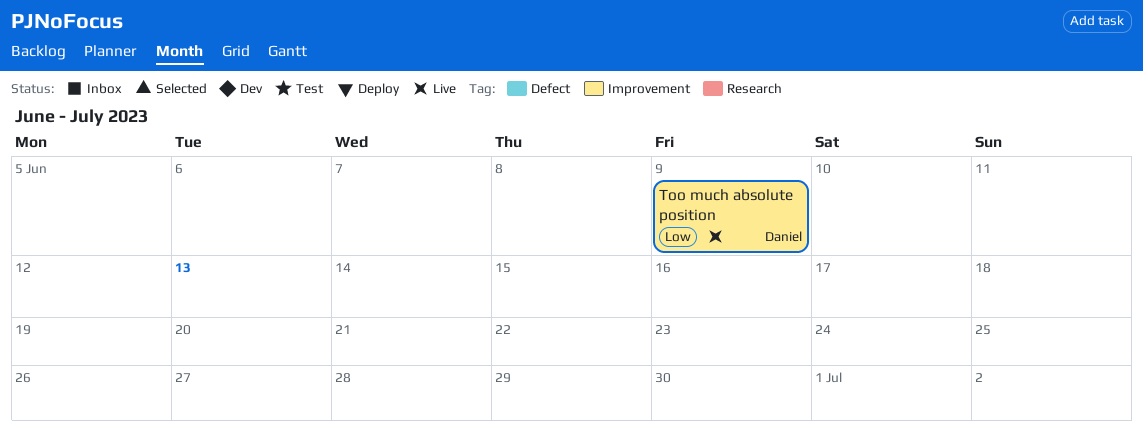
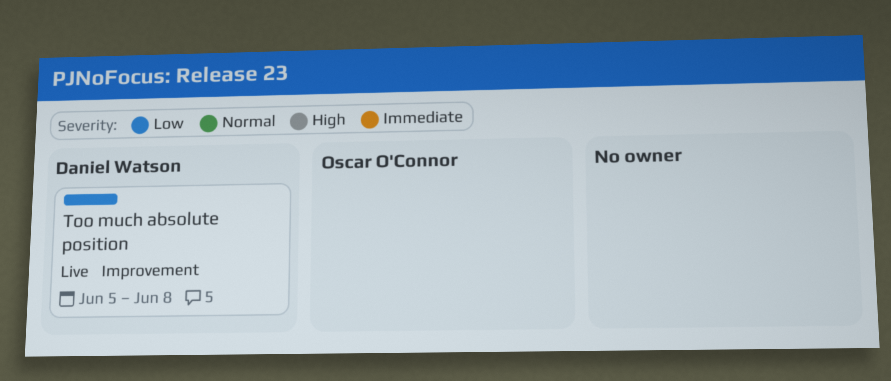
Too much absolute position, due: Jun 9 -> Jun 8

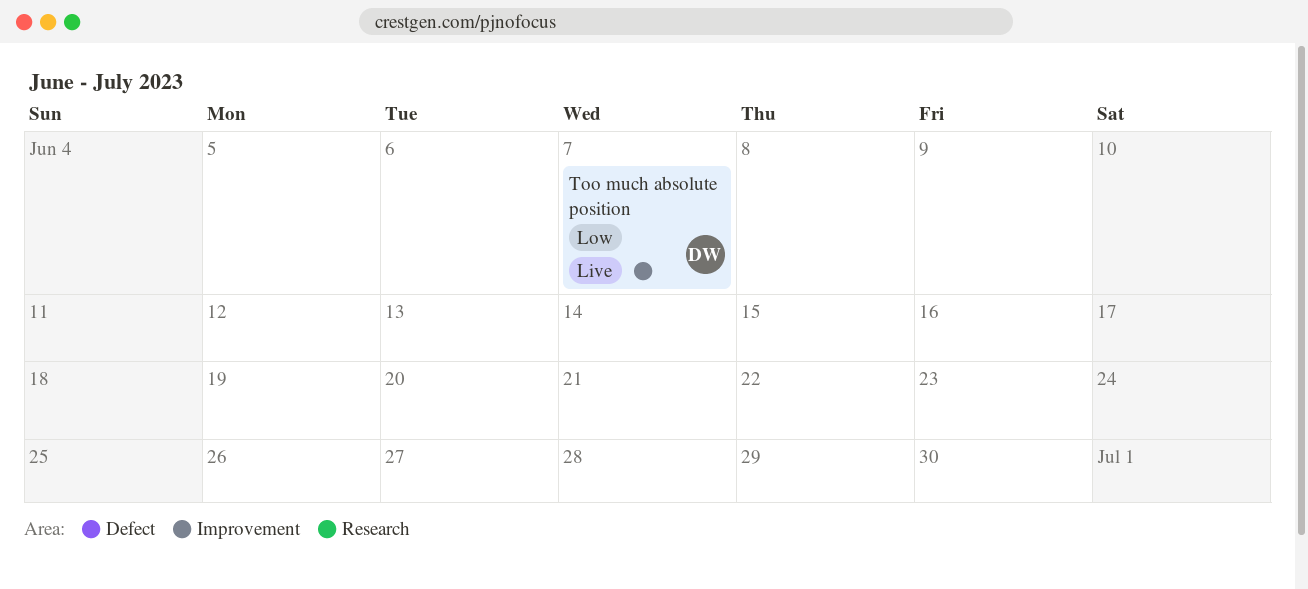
Too much absolute position, due: Jun 8 -> Jun 7

